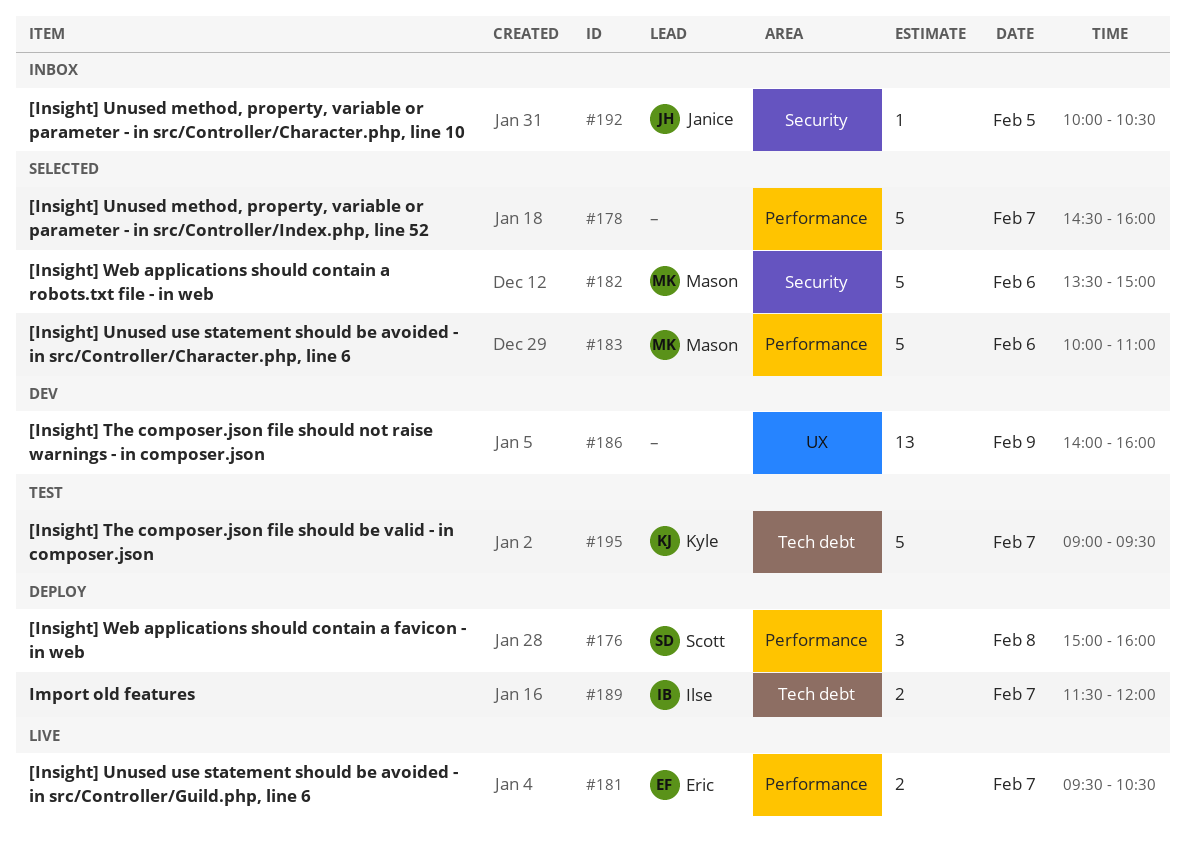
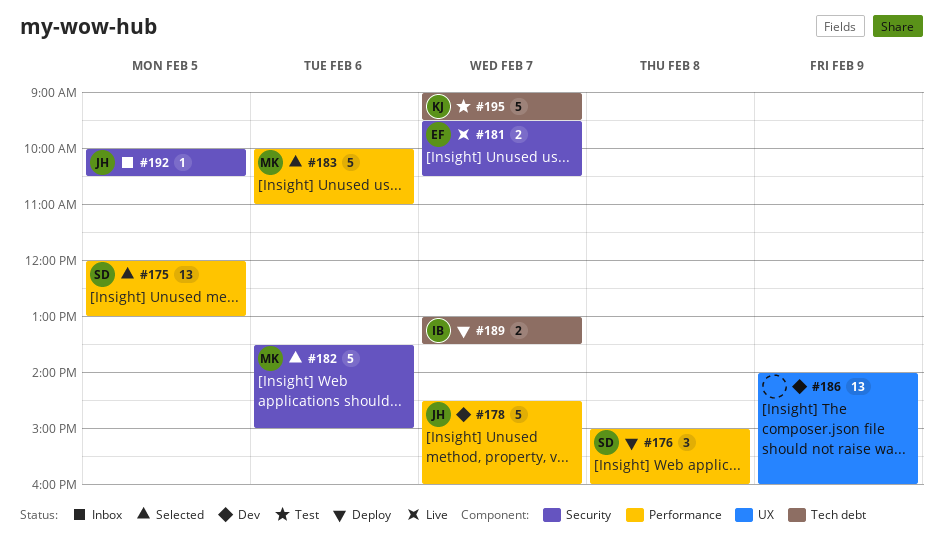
#175: none -> present
#178, status: Selected -> Dev
#178, owner: none -> Janice
#181, label: Performance -> Security
#189, begins: 11:30 -> 13:00
#189, ends: 12:00 -> 13:30

